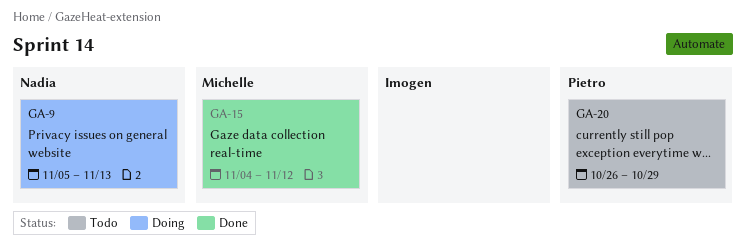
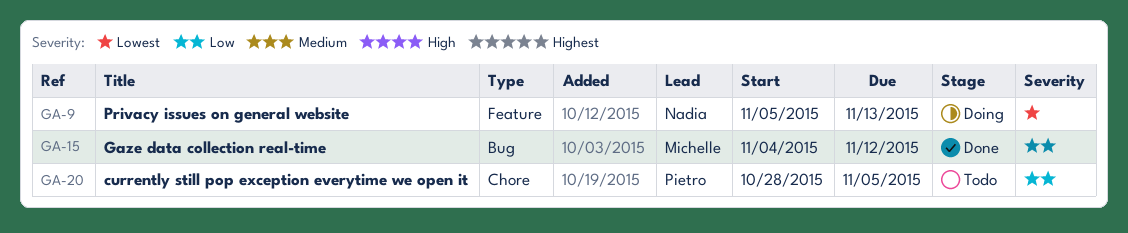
GA-20, start: Oct 26 -> Oct 28
GA-20, due: Oct 29 -> Nov 5

